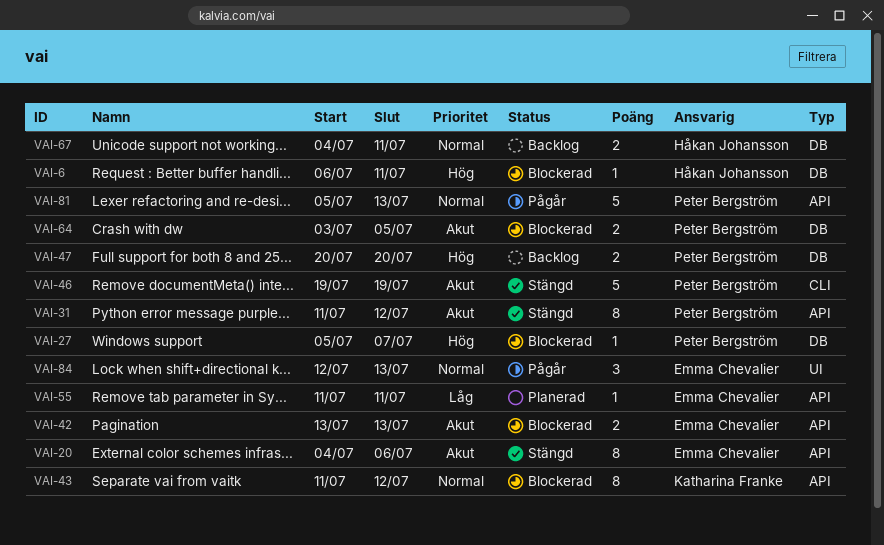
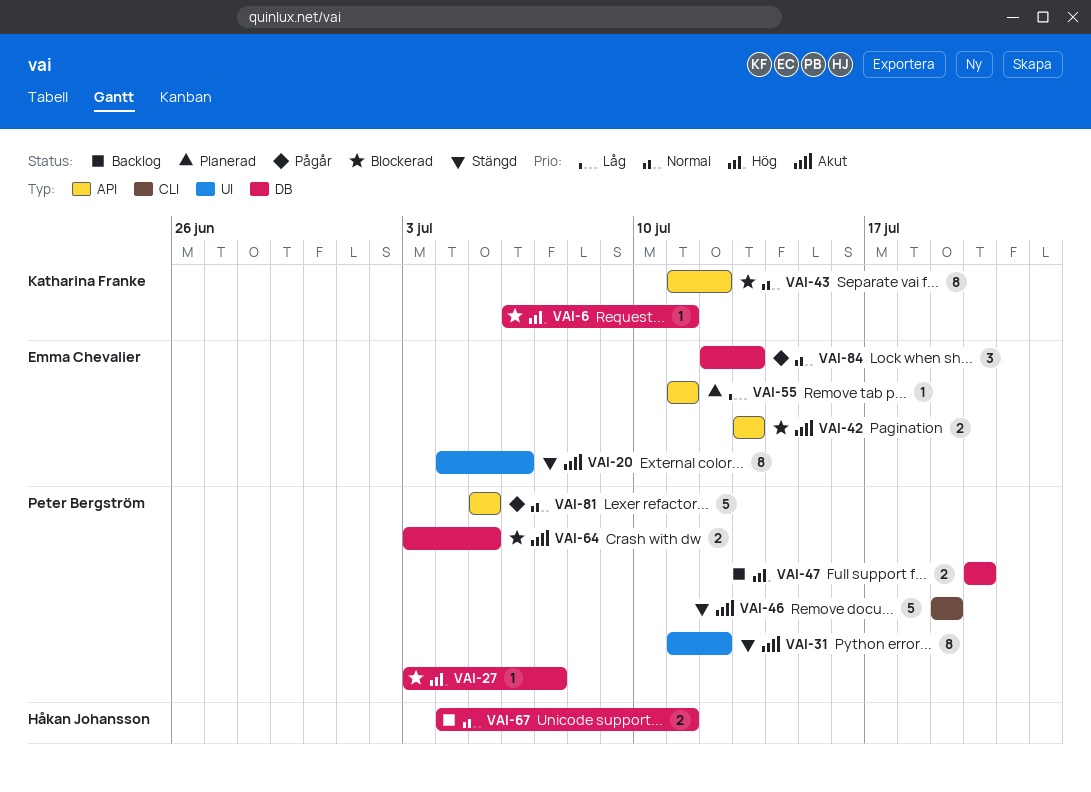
VAI-6, owner: Håkan Johansson -> Katharina Franke
VAI-20, label: API -> UI
VAI-27, start: Jul 5 -> Jul 3
VAI-31, label: API -> UI
VAI-81, due: Jul 13 -> Jul 5
VAI-84, label: UI -> DB

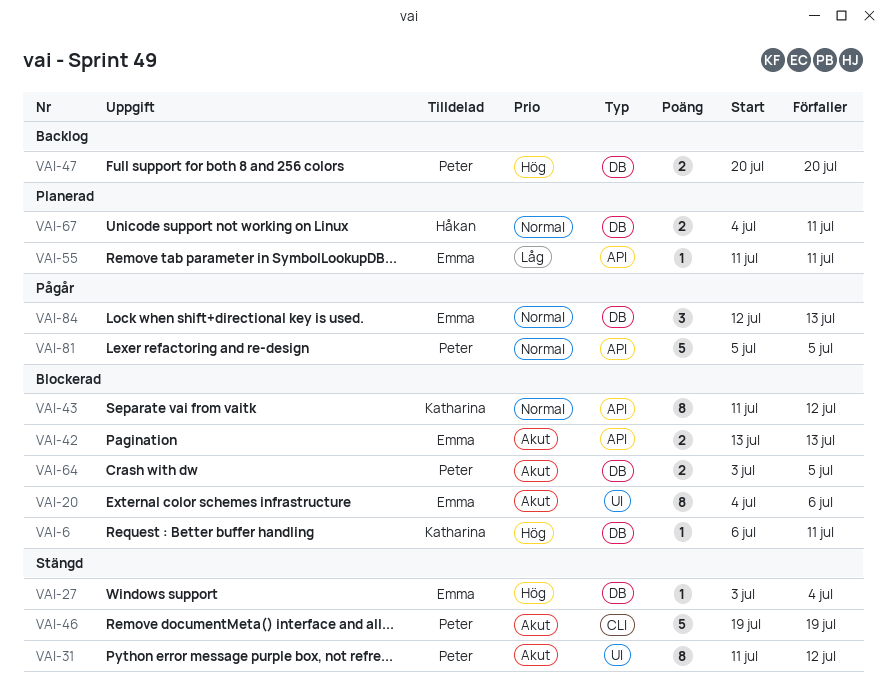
VAI-20, status: Stängd -> Blockerad
VAI-27, status: Blockerad -> Stängd
VAI-27, owner: Peter Bergström -> Emma Chevalier
VAI-27, due: Jul 7 -> Jul 4
VAI-67, status: Backlog -> Planerad

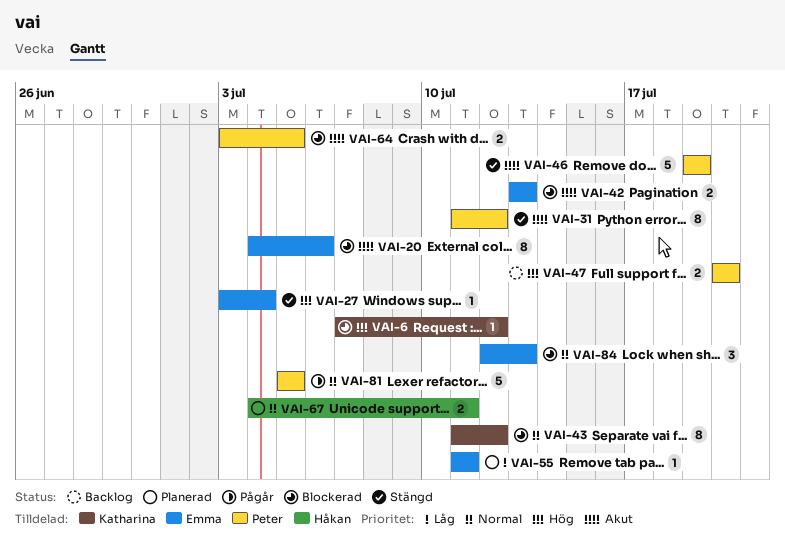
VAI-6, start: Jul 6 -> Jul 7
VAI-6, due: Jul 11 -> Jul 12
VAI-84, status: Pågår -> Blockerad

